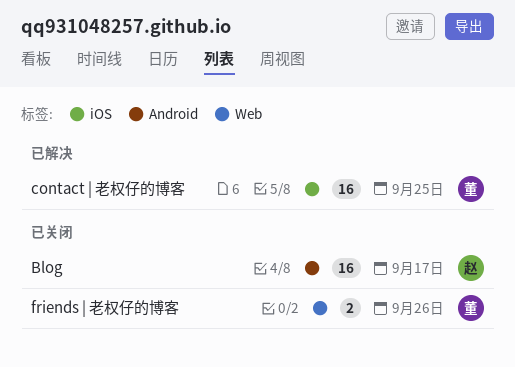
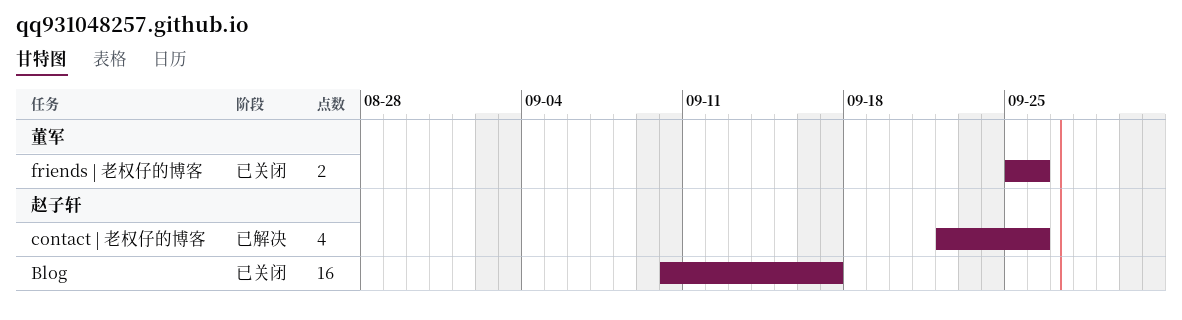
contact | 老权仔的博客, owner: 董军 -> 赵子轩
contact | 老权仔的博客, estimate: 16 -> 4
contact | 老权仔的博客, due: Sep 25 -> Sep 26

